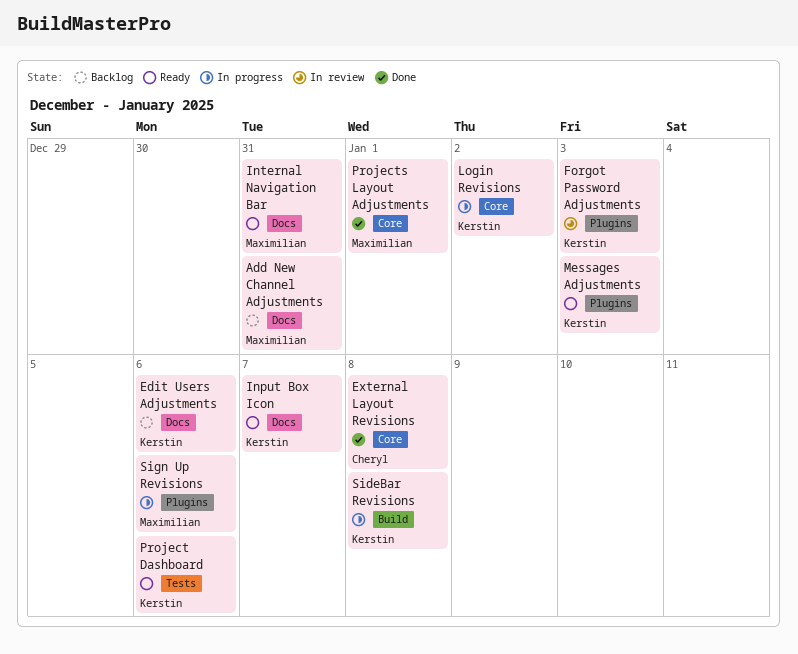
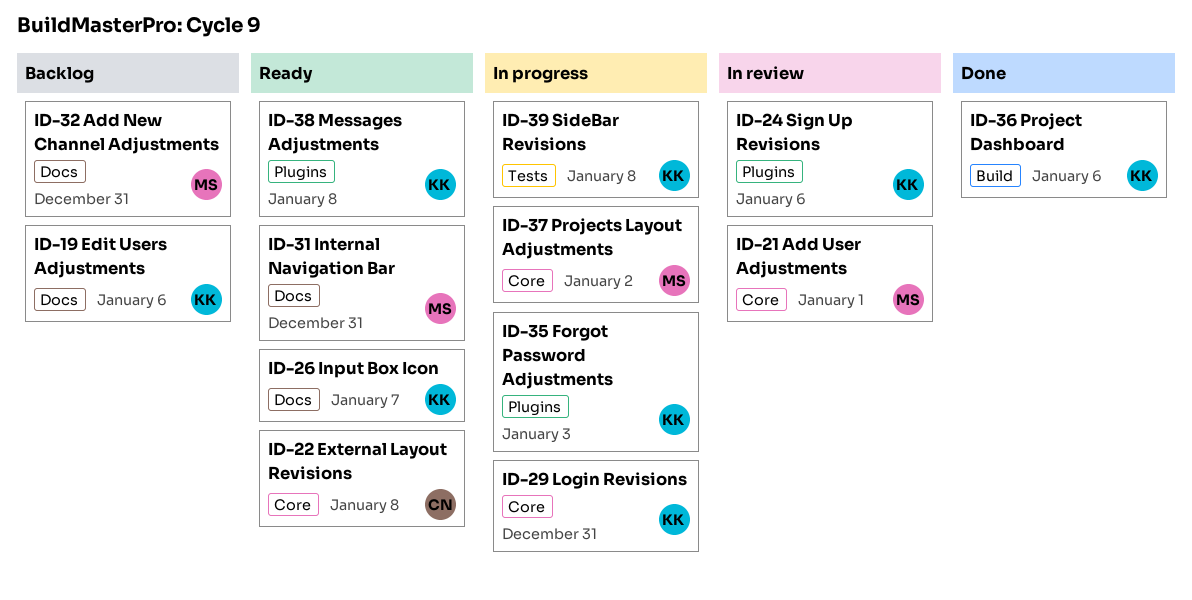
Add User Adjustments: none -> present
External Layout Revisions, status: Done -> Ready
Forgot Password Adjustments, status: In review -> In progress
Login Revisions, due: Jan 2 -> Dec 31
Messages Adjustments, due: Jan 3 -> Jan 8
Project Dashboard, status: Ready -> Done
Project Dashboard, label: Tests -> Build
Projects Layout Adjustments, status: Done -> In progress
Projects Layout Adjustments, due: Jan 1 -> Jan 2
SideBar Revisions, label: Build -> Tests
Sign Up Revisions, status: In progress -> In review
Sign Up Revisions, owner: Maximilian -> Kerstin

